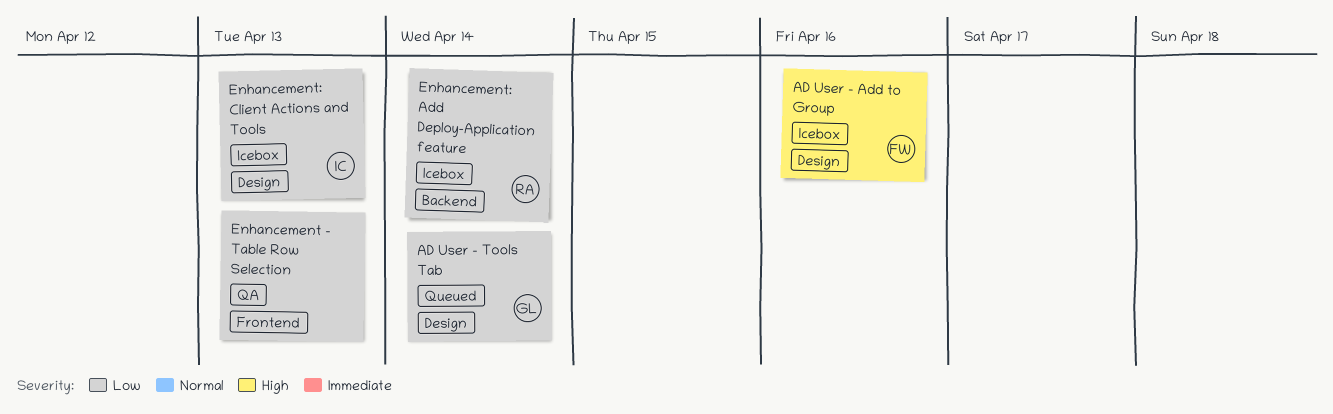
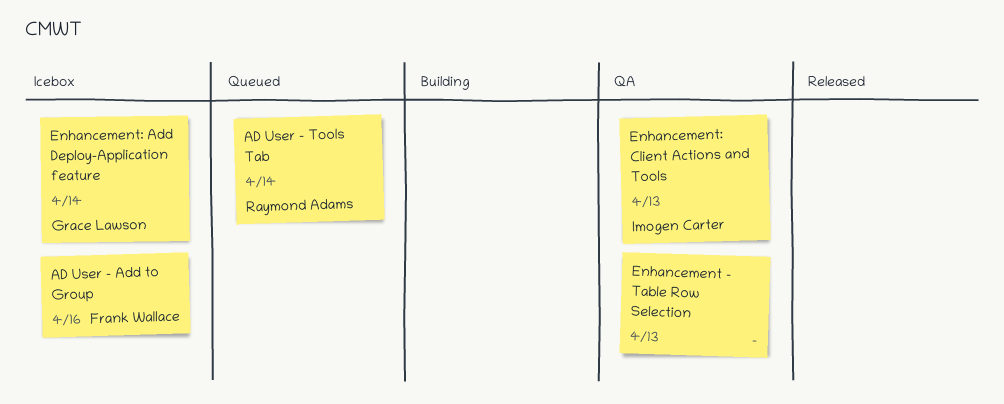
AD User - Tools Tab, owner: Grace Lawson -> Raymond Adams
Enhancement: Add Deploy-Application feature, owner: Raymond Adams -> Grace Lawson
Enhancement: Client Actions and Tools, status: Icebox -> QA

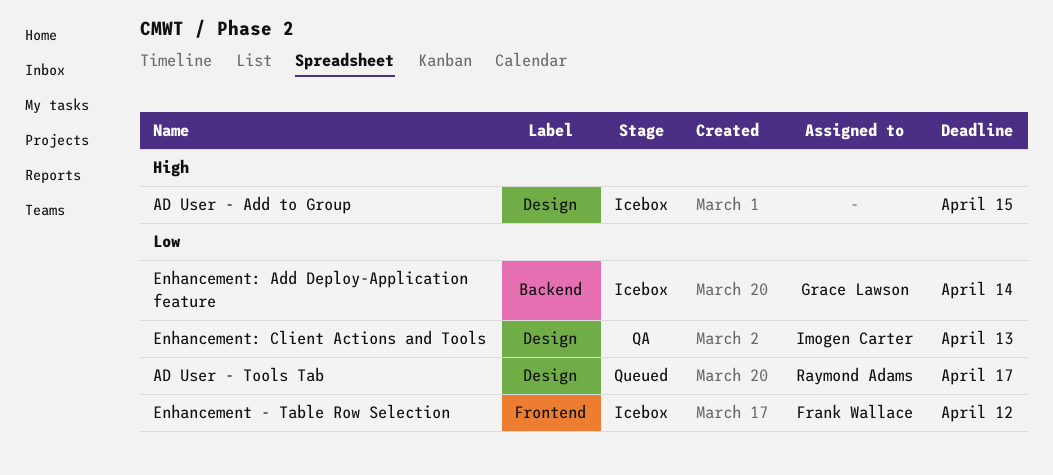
AD User - Add to Group, owner: Frank Wallace -> none
AD User - Add to Group, due: Apr 16 -> Apr 15
AD User - Tools Tab, due: Apr 14 -> Apr 17
Enhancement - Table Row Selection, status: QA -> Icebox
Enhancement - Table Row Selection, owner: none -> Frank Wallace
Enhancement - Table Row Selection, due: Apr 13 -> Apr 12

